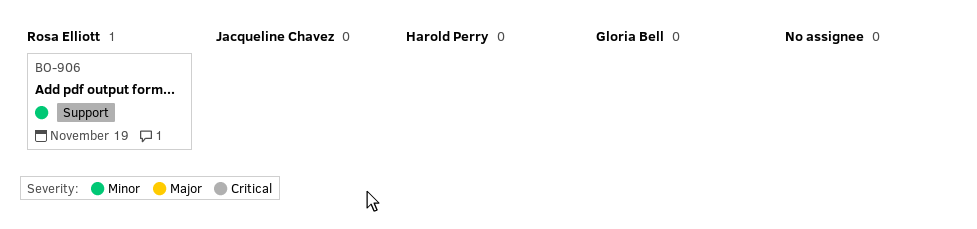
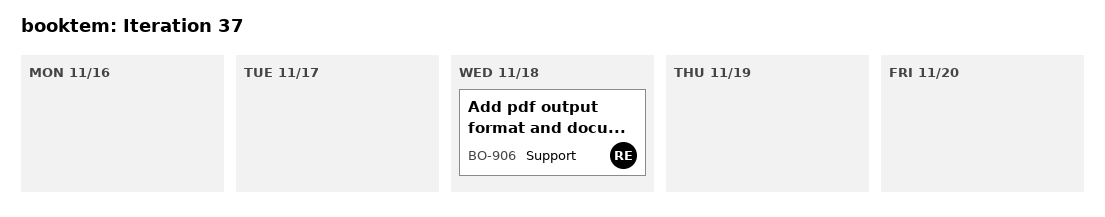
BO-906, due: Nov 19 -> Nov 18

